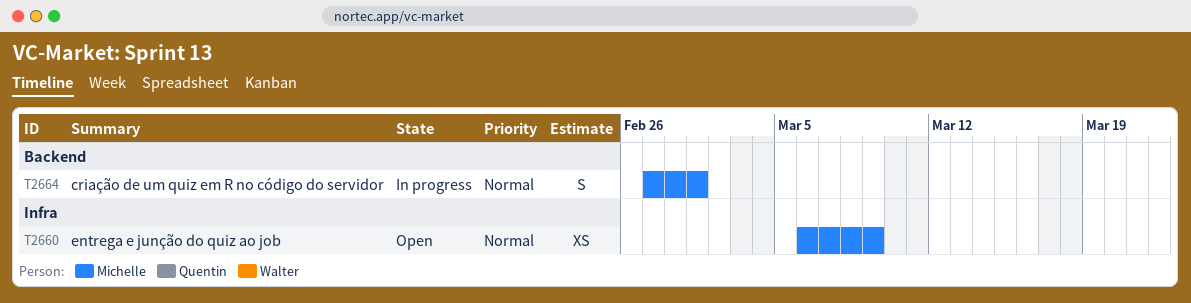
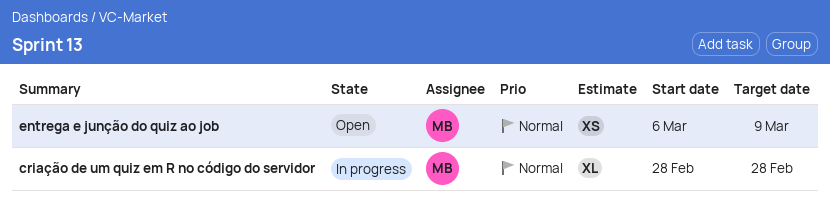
criação de um quiz em R no código do servidor, estimate: S -> XL
criação de um quiz em R no código do servidor, start: Feb 27 -> Feb 28
criação de um quiz em R no código do servidor, due: Mar 1 -> Feb 28

